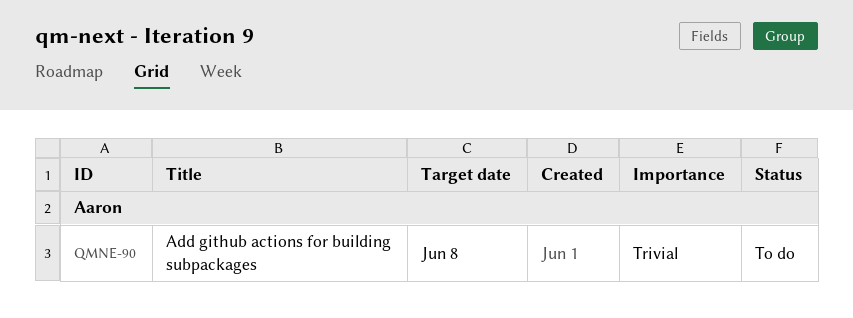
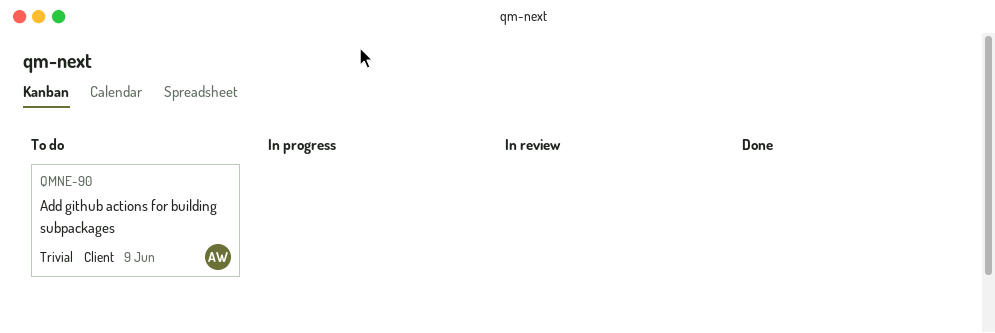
QMNE-90, due: Jun 8 -> Jun 9

